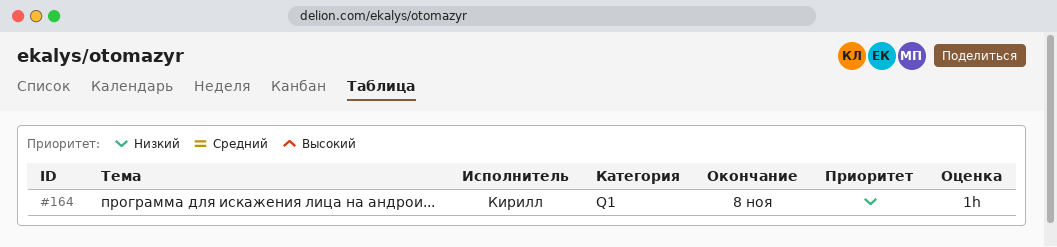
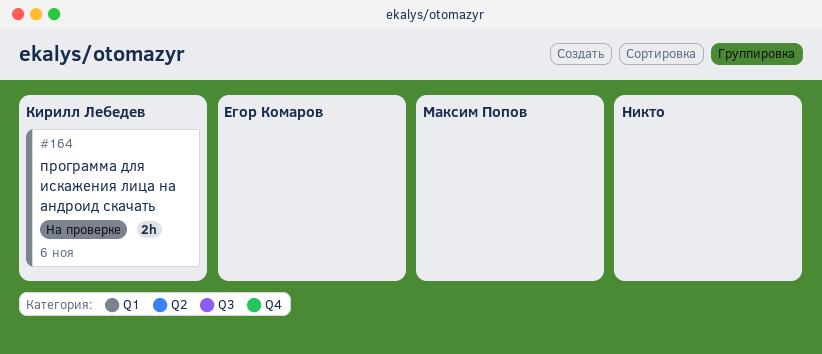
#164, estimate: 1h -> 2h
#164, due: Nov 8 -> Nov 6

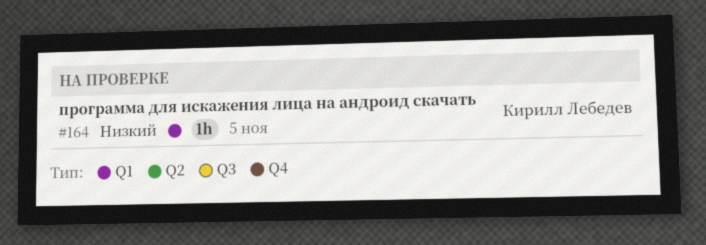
#164, estimate: 2h -> 1h
#164, due: Nov 6 -> Nov 5

